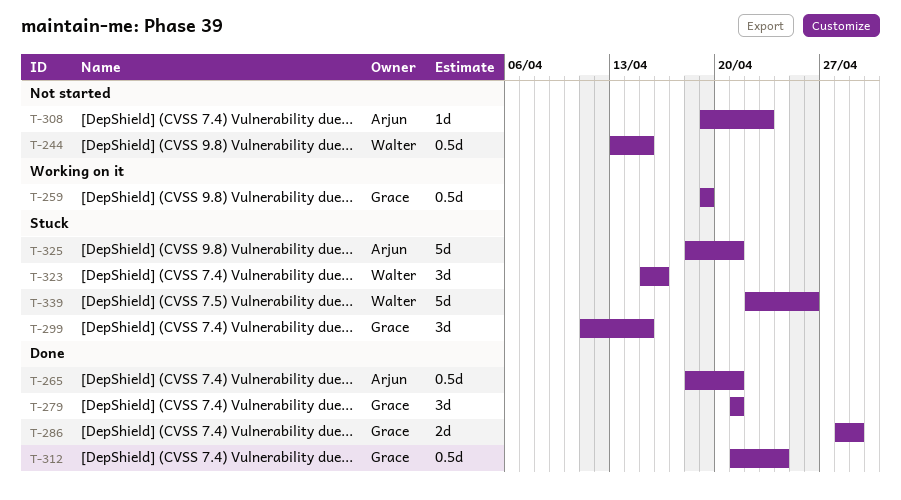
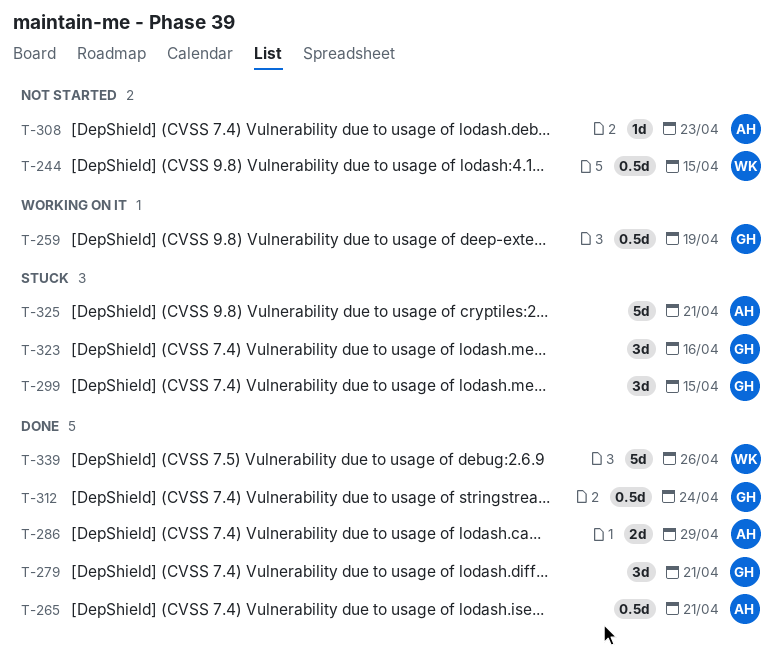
T-286, owner: Grace -> Arjun
T-323, owner: Walter -> Grace
T-339, status: Stuck -> Done

